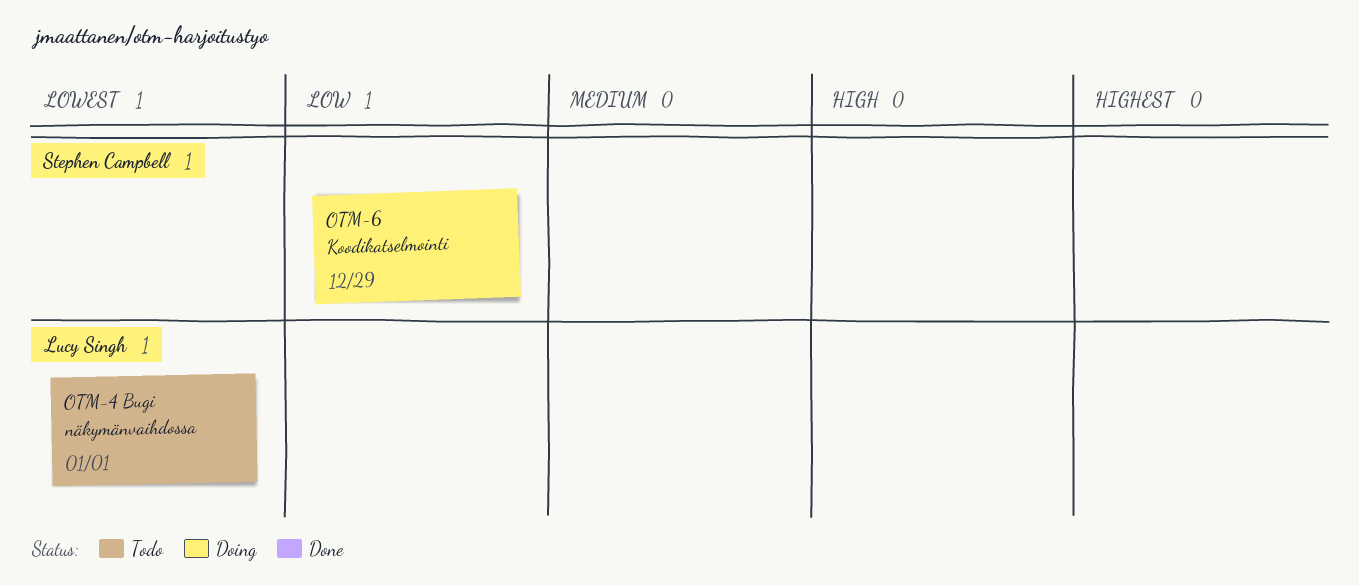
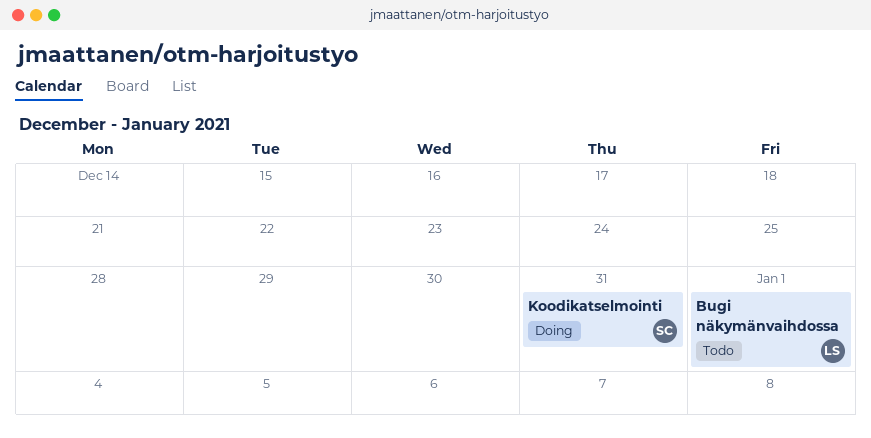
Koodikatselmointi, due: Dec 29 -> Dec 31

